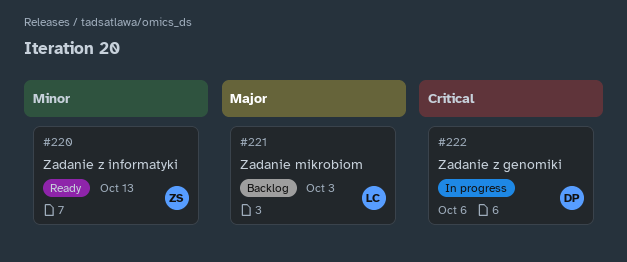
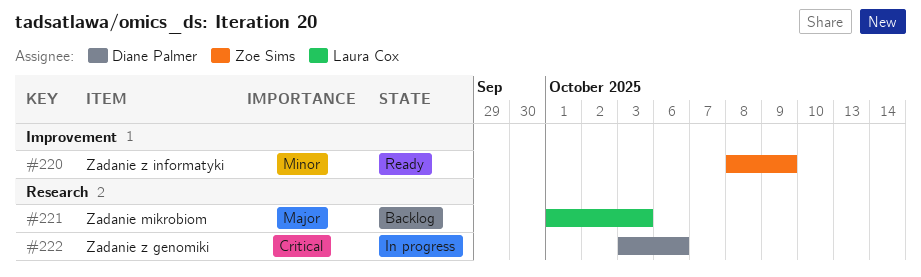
#220, due: Oct 13 -> Oct 9

